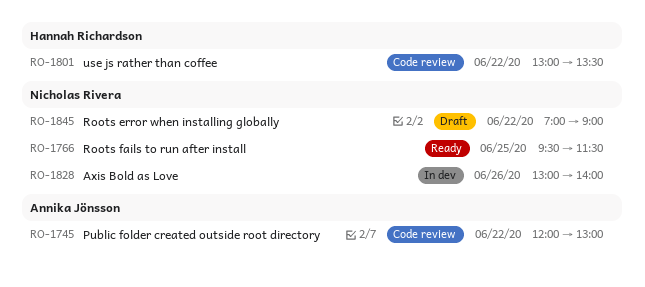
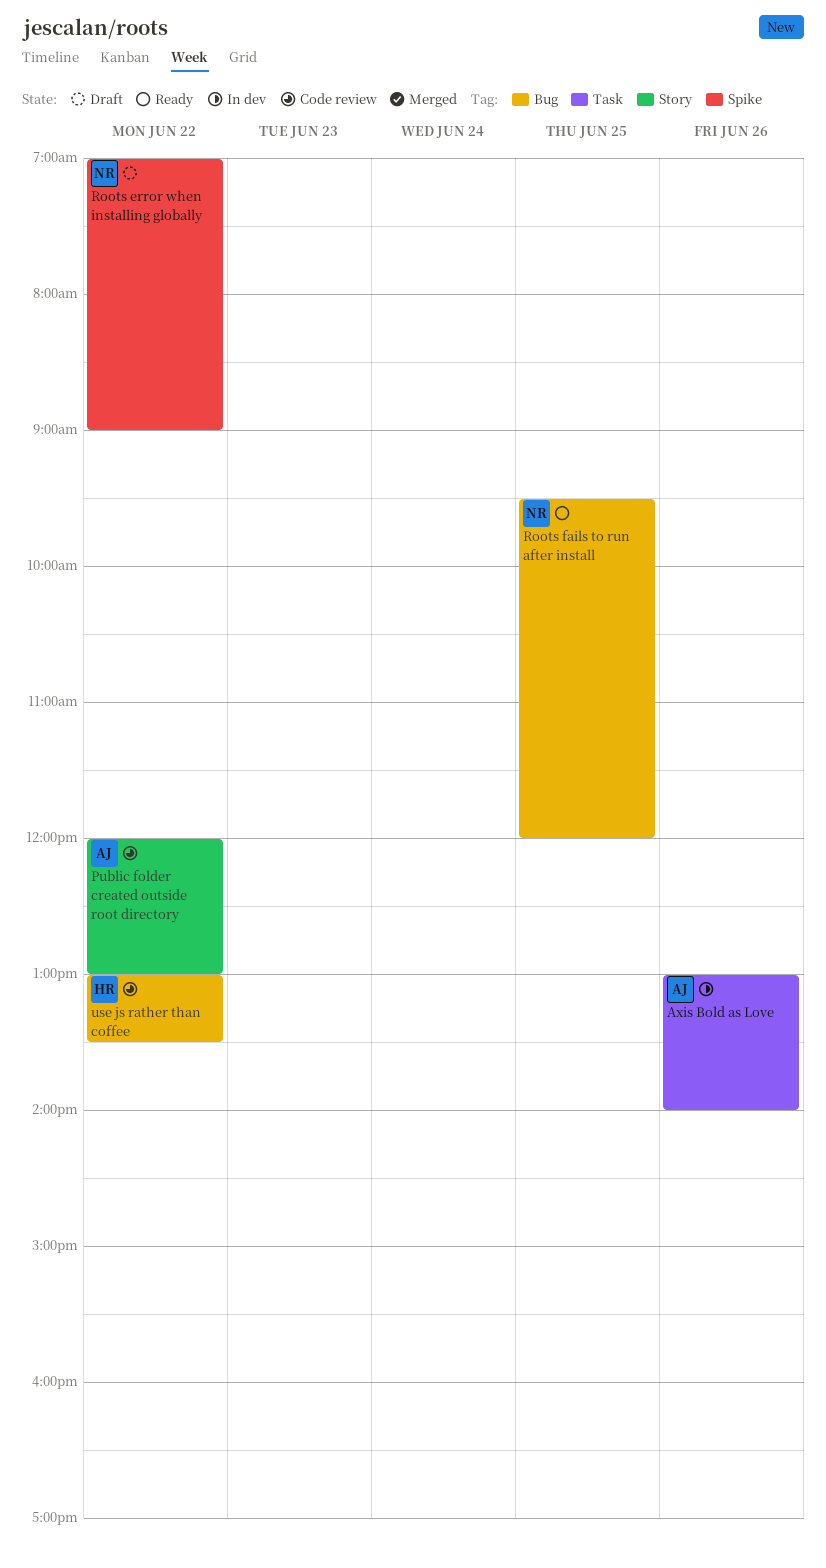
Axis Bold as Love, owner: Nicholas Rivera -> Annika Jönsson
Roots fails to run after install, ends: 11:30 -> 12:00

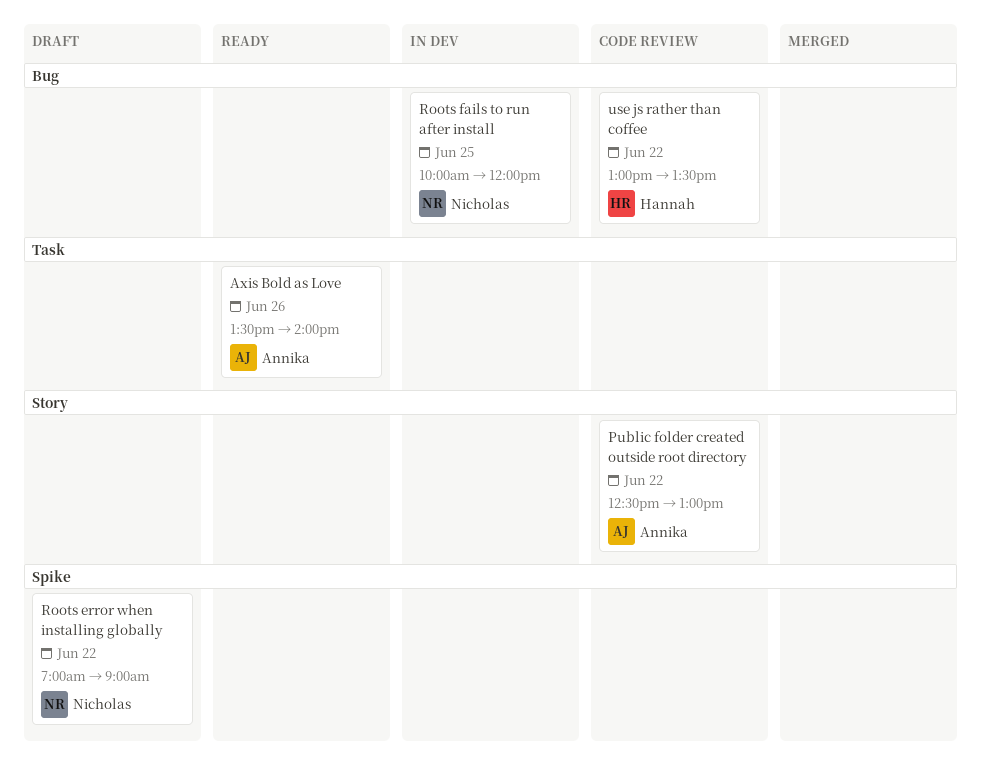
Axis Bold as Love, status: In dev -> Ready
Axis Bold as Love, begins: 13:00 -> 13:30
Public folder created outside root directory, begins: 12:00 -> 12:30
Roots fails to run after install, status: Ready -> In dev
Roots fails to run after install, begins: 09:30 -> 10:00

